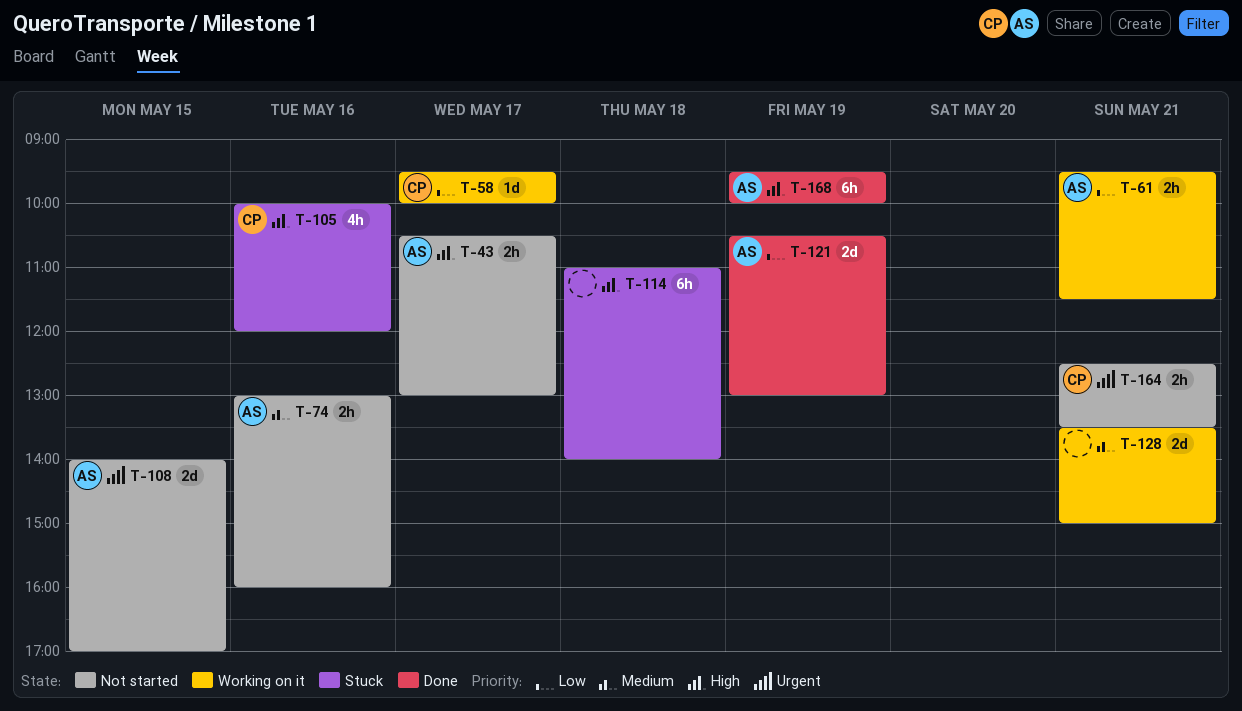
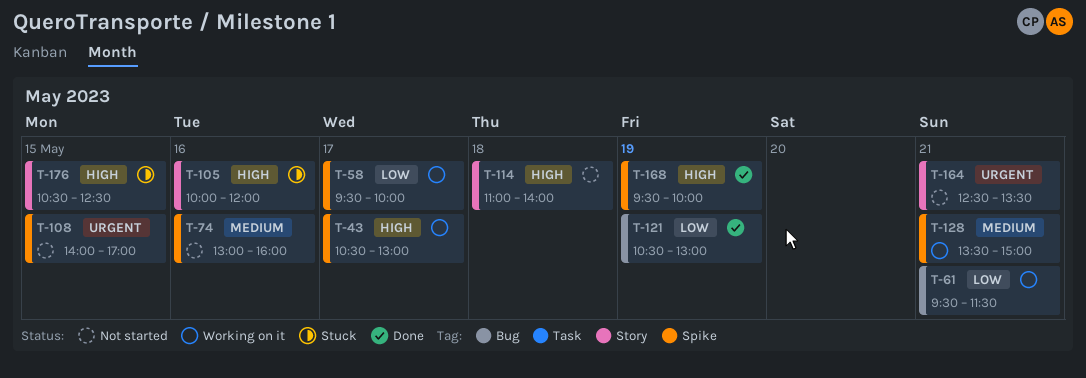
T-43, status: Not started -> Working on it
T-114, status: Stuck -> Not started
T-176: none -> present

